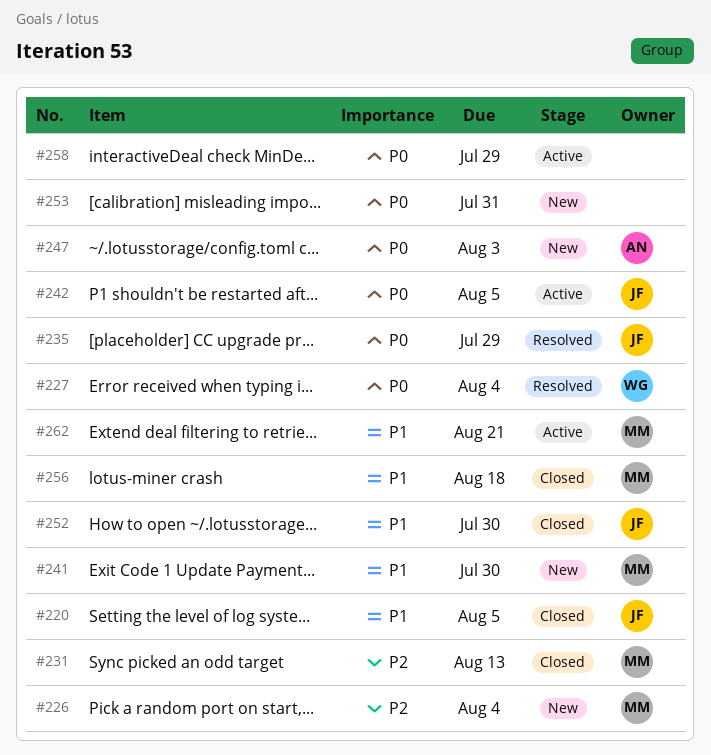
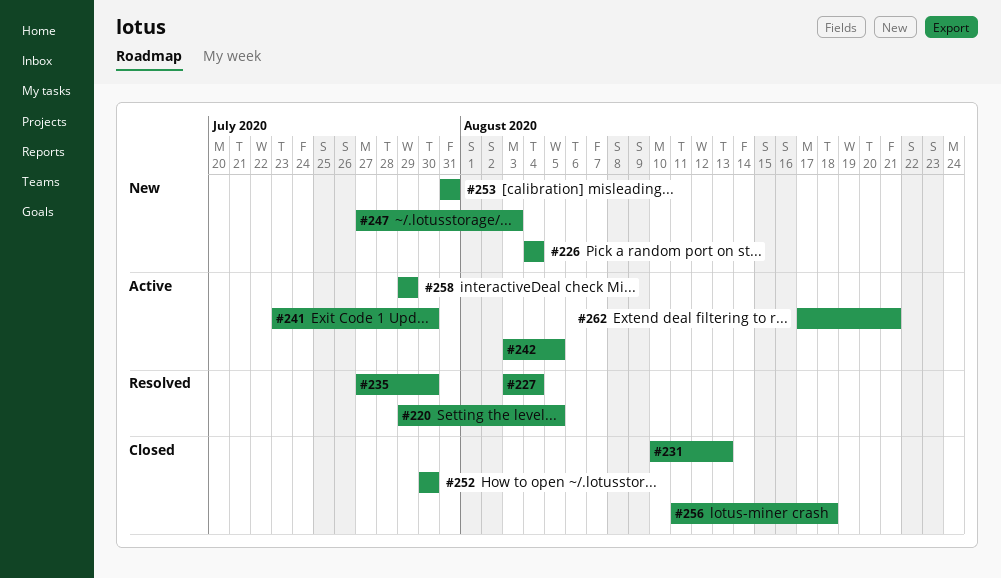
#220, status: Closed -> Resolved
#235, due: Jul 29 -> Jul 30
#241, status: New -> Active

